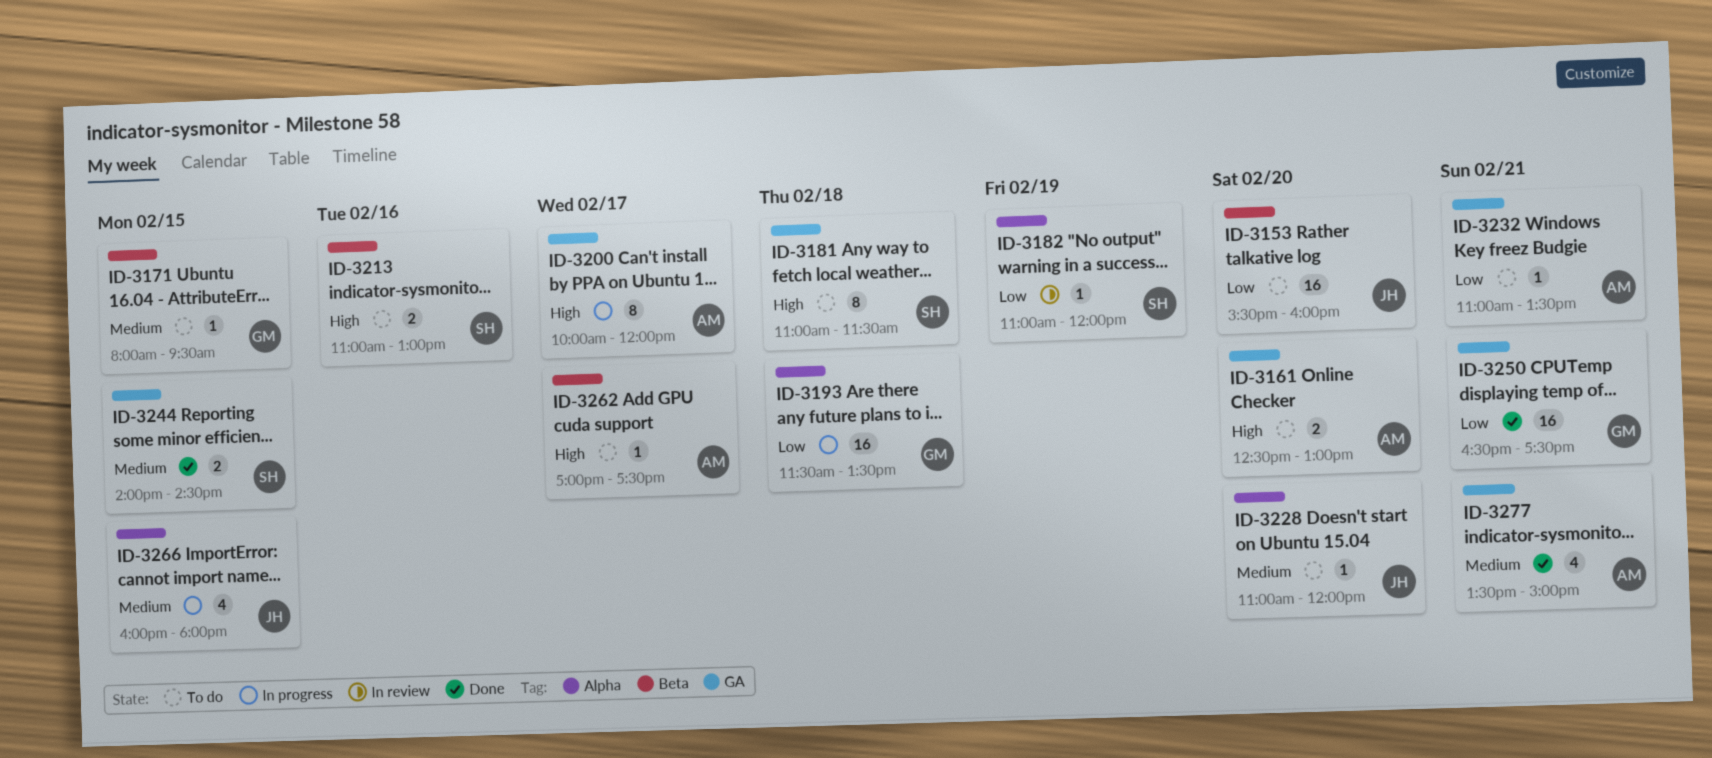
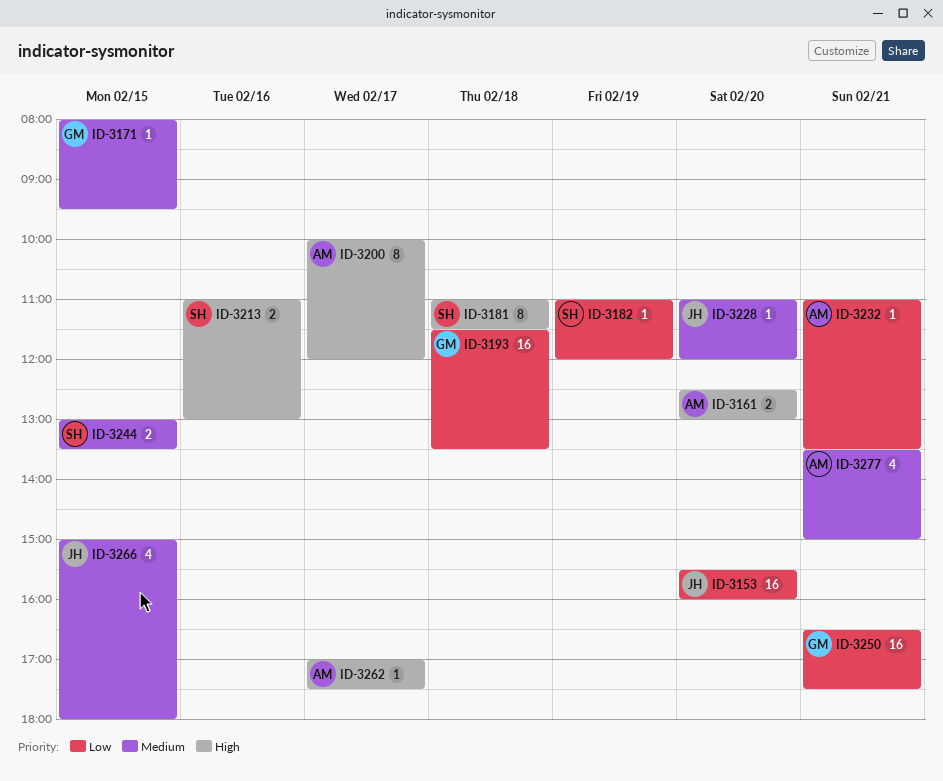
ID-3244, begins: 14:00 -> 13:00
ID-3244, ends: 14:30 -> 13:30
ID-3266, begins: 16:00 -> 15:00

